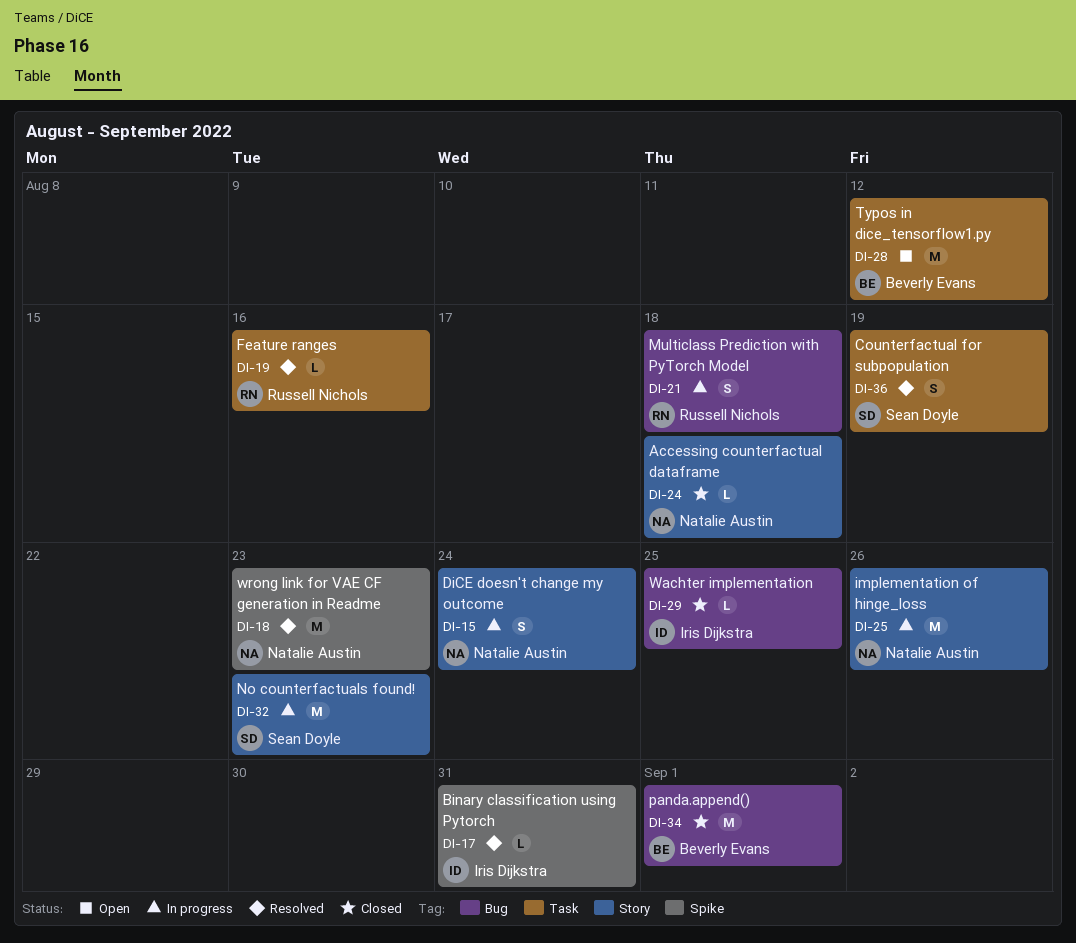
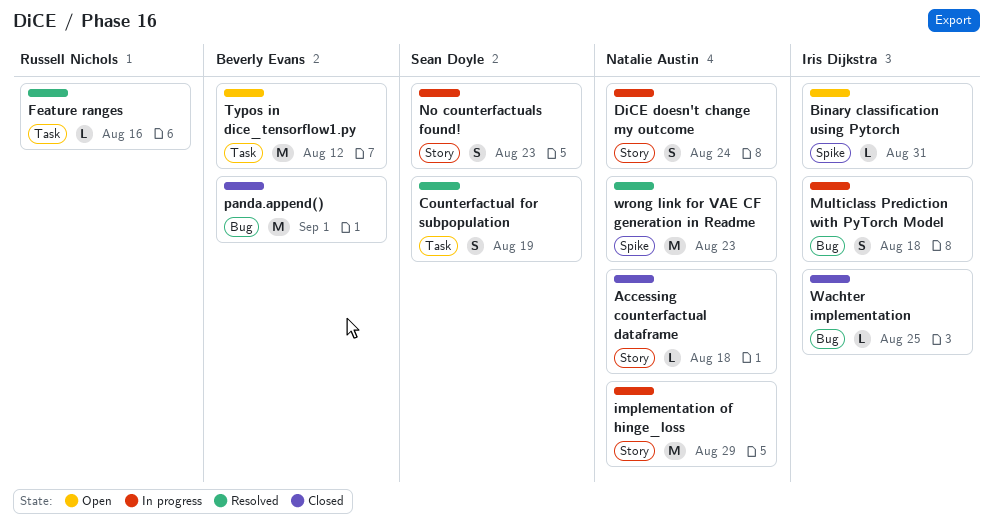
Binary classification using Pytorch, status: Resolved -> Open
implementation of hinge_loss, due: Aug 26 -> Aug 29
Multiclass Prediction with PyTorch Model, owner: Russell Nichols -> Iris Dijkstra
No counterfactuals found!, estimate: M -> S

